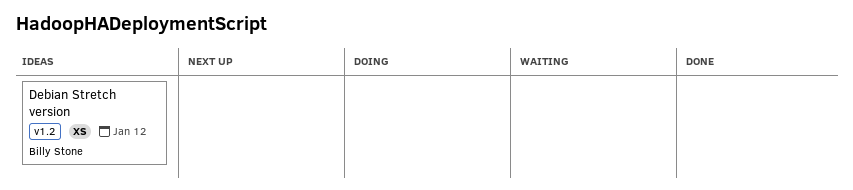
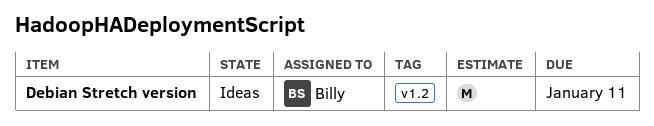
Debian Stretch version, estimate: XS -> M
Debian Stretch version, due: Jan 12 -> Jan 11

